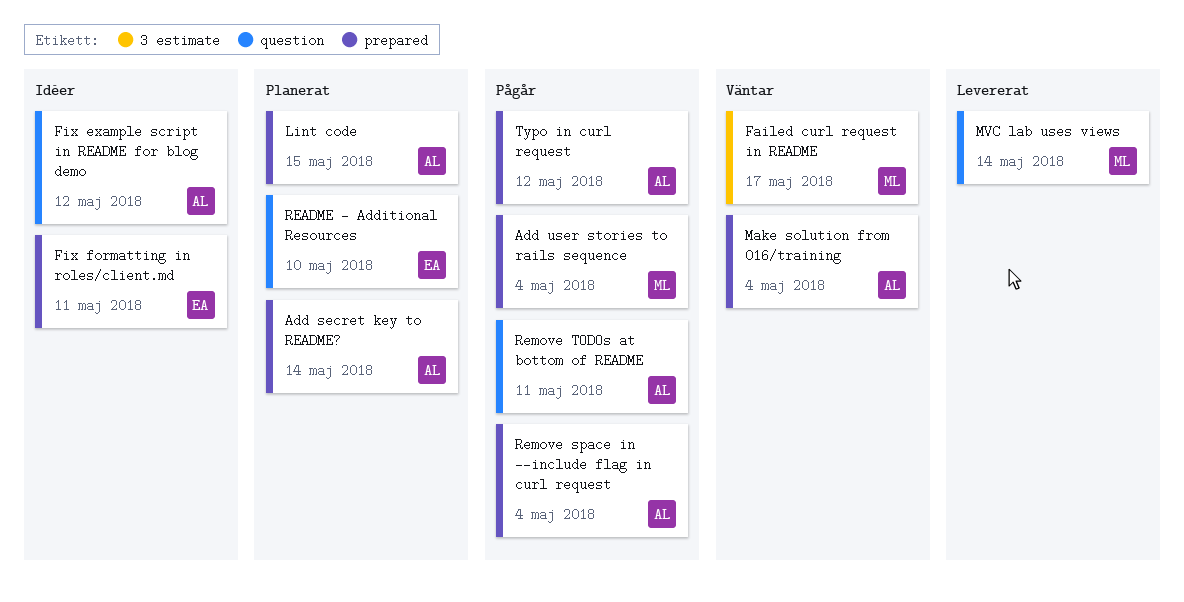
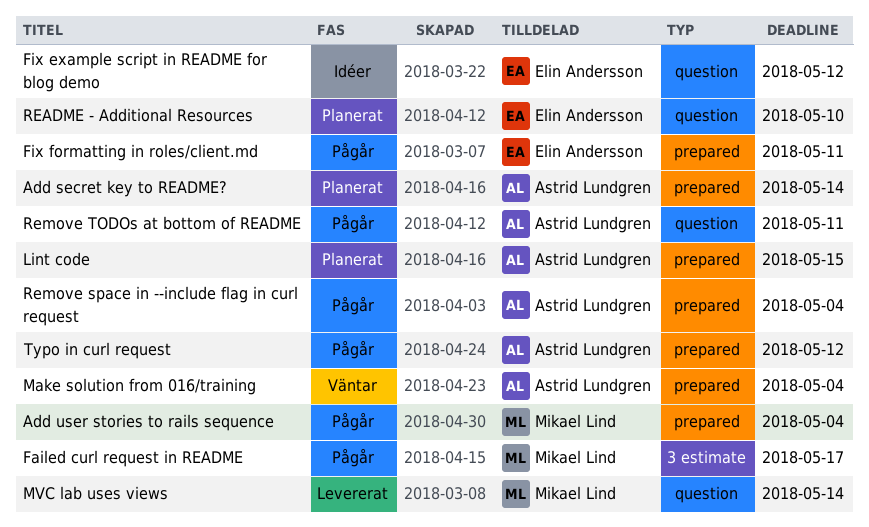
Failed curl request in README, status: Väntar -> Pågår
Fix example script in README for blog demo, owner: Astrid Lundgren -> Elin Andersson
Fix formatting in roles/client.md, status: Idéer -> Pågår

